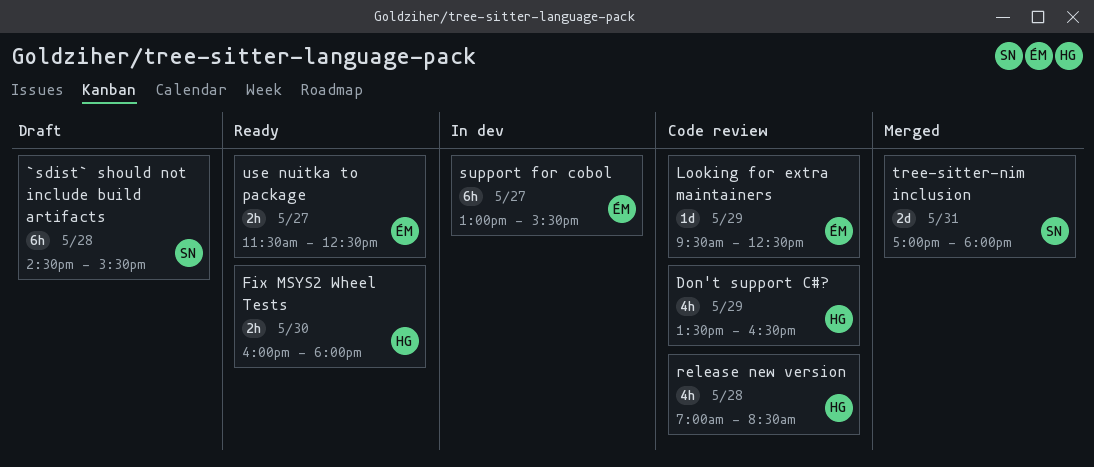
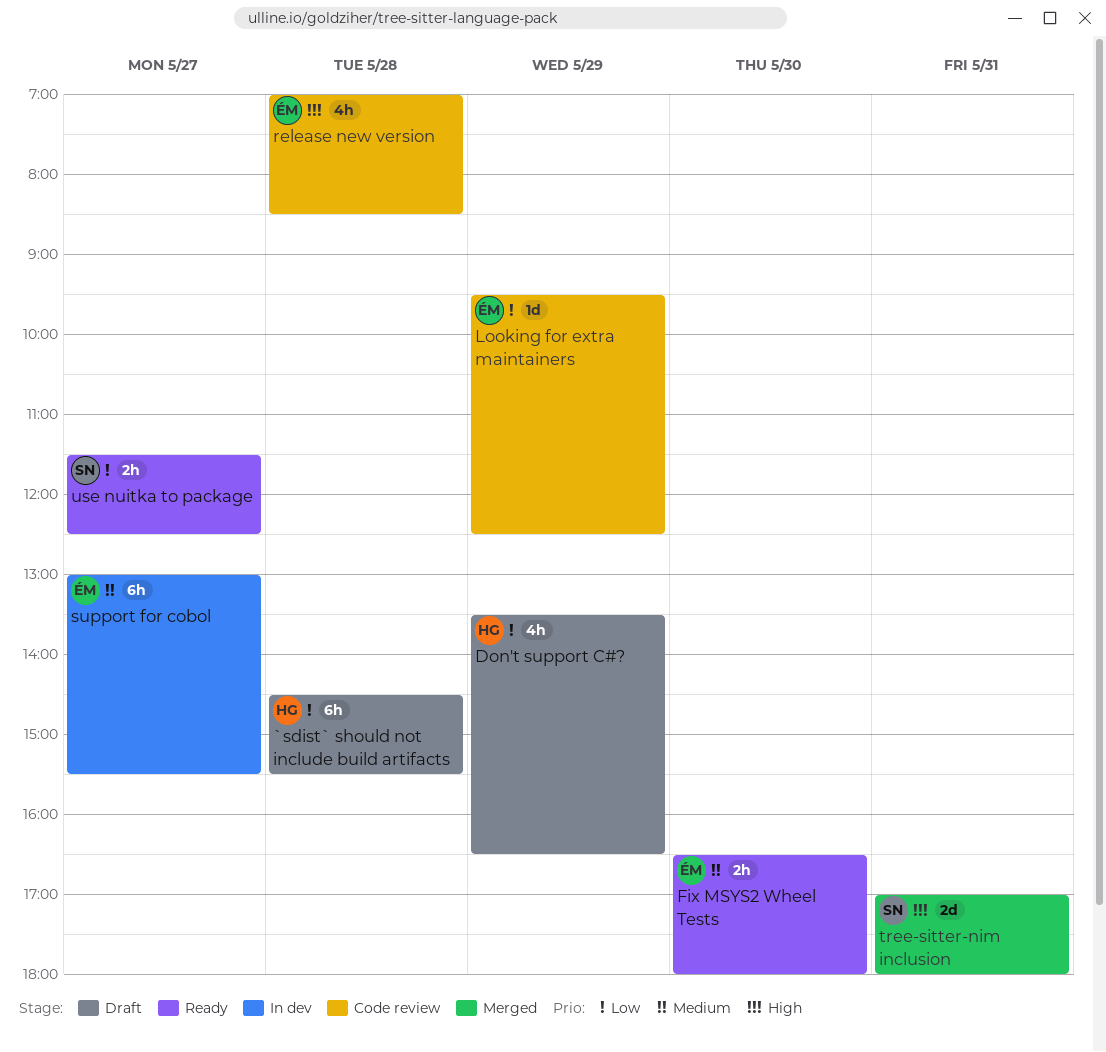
`sdist` should not include build artifacts, owner: SN -> HG
Don't support C#?, status: Code review -> Draft
Fix MSYS2 Wheel Tests, owner: HG -> ÉM
Fix MSYS2 Wheel Tests, begins: 16:00 -> 16:30
release new version, owner: HG -> ÉM
use nuitka to package, owner: ÉM -> SN

